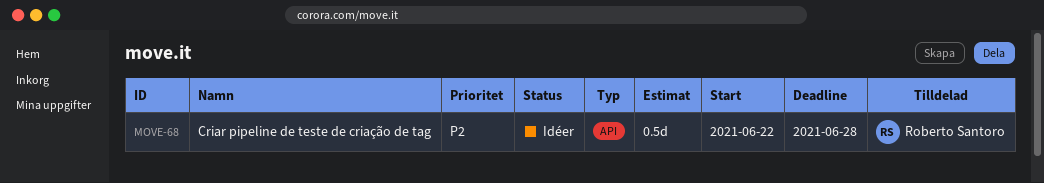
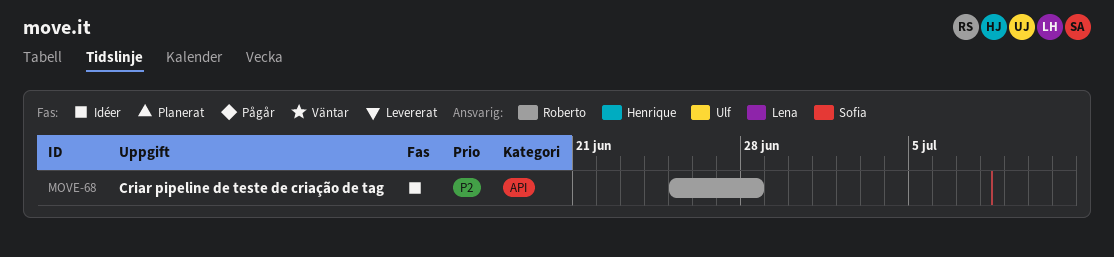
MOVE-68, start: Jun 22 -> Jun 25

